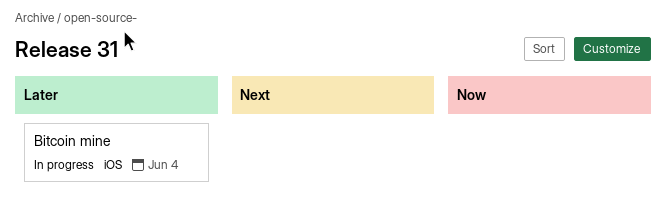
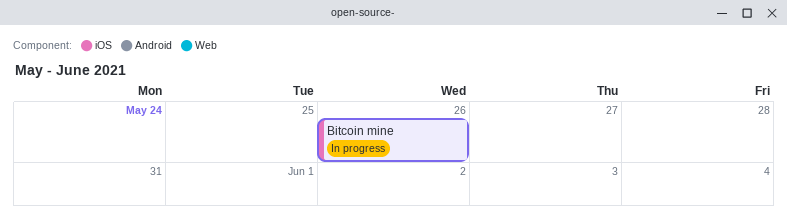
Bitcoin mine, due: Jun 4 -> May 26

